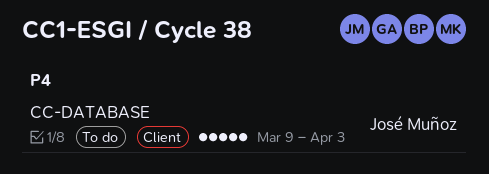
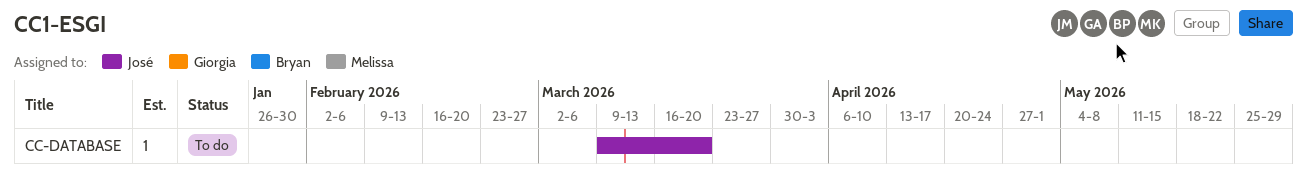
CC-DATABASE, estimate: 5 -> 1
CC-DATABASE, due: Apr 3 -> Mar 20

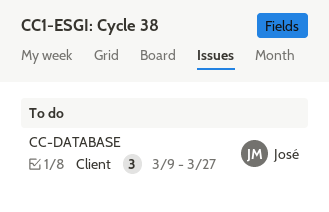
CC-DATABASE, estimate: 1 -> 3
CC-DATABASE, due: Mar 20 -> Mar 27

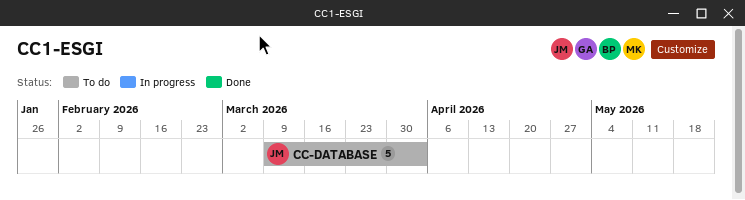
CC-DATABASE, estimate: 3 -> 5
CC-DATABASE, due: Mar 27 -> Apr 3

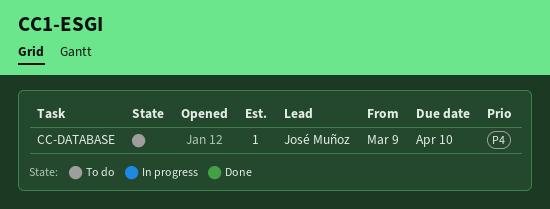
CC-DATABASE, estimate: 5 -> 1
CC-DATABASE, due: Apr 3 -> Apr 10

